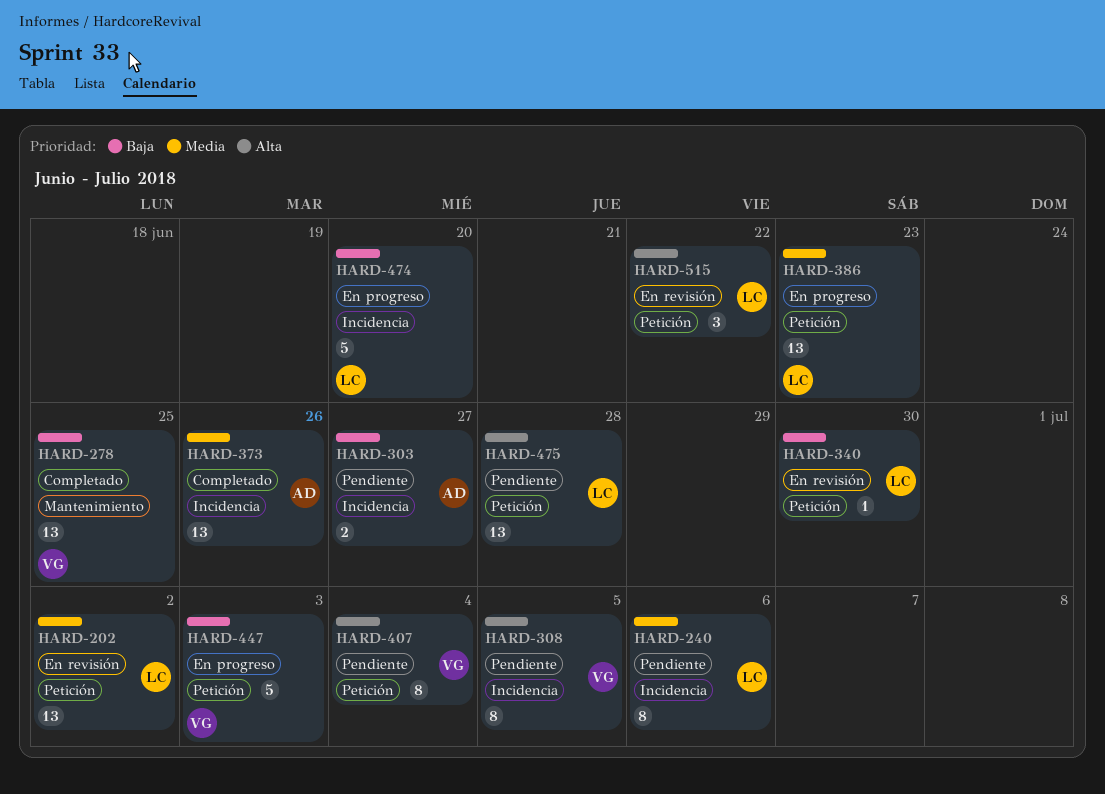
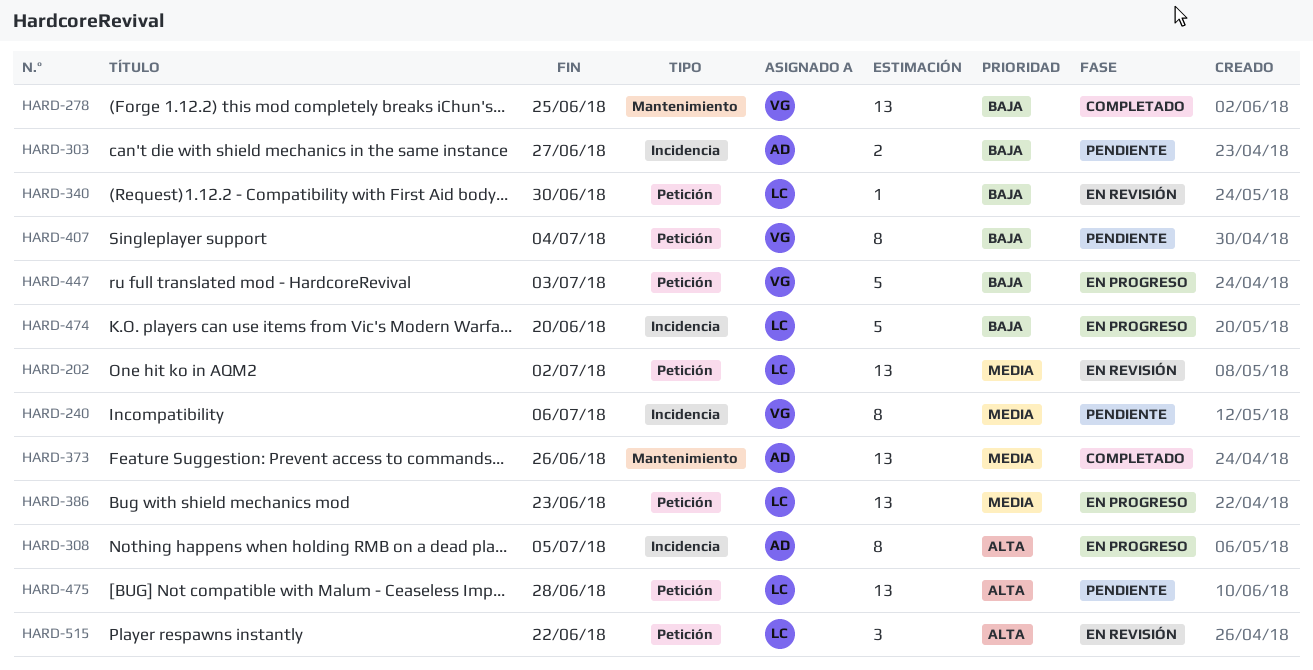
HARD-240, owner: LC -> VG
HARD-308, status: Pendiente -> En progreso
HARD-308, owner: VG -> AD
HARD-373, label: Incidencia -> Mantenimiento
HARD-407, priority: Alta -> Baja

